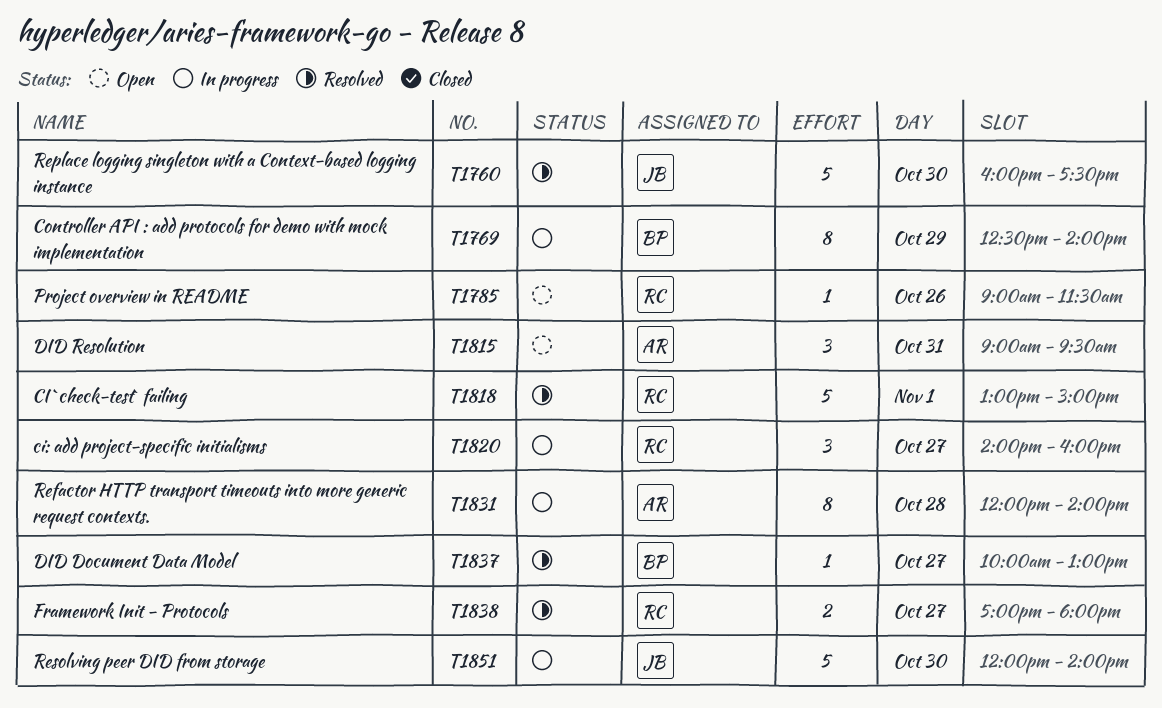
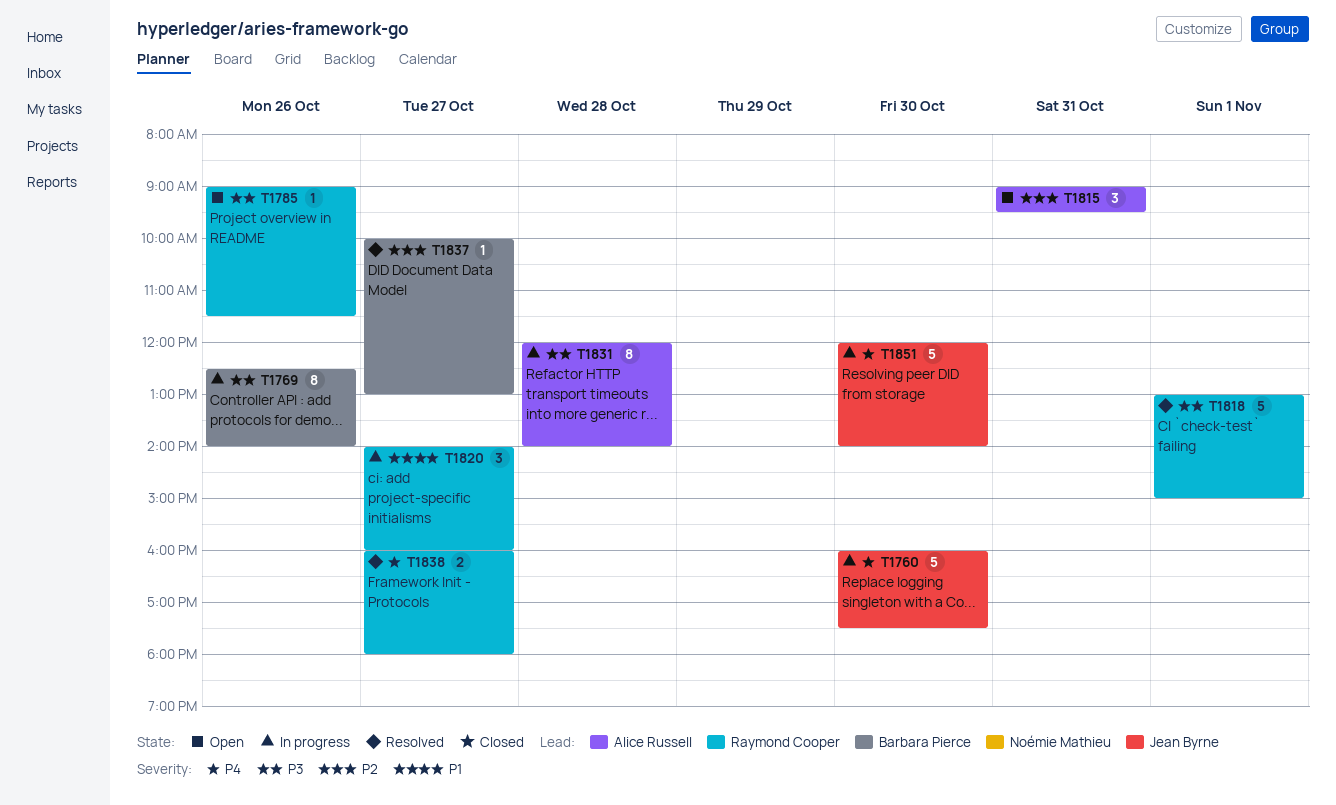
T1760, status: Resolved -> In progress
T1769, day: Oct 29 -> Oct 26
T1838, begins: 17:00 -> 16:00

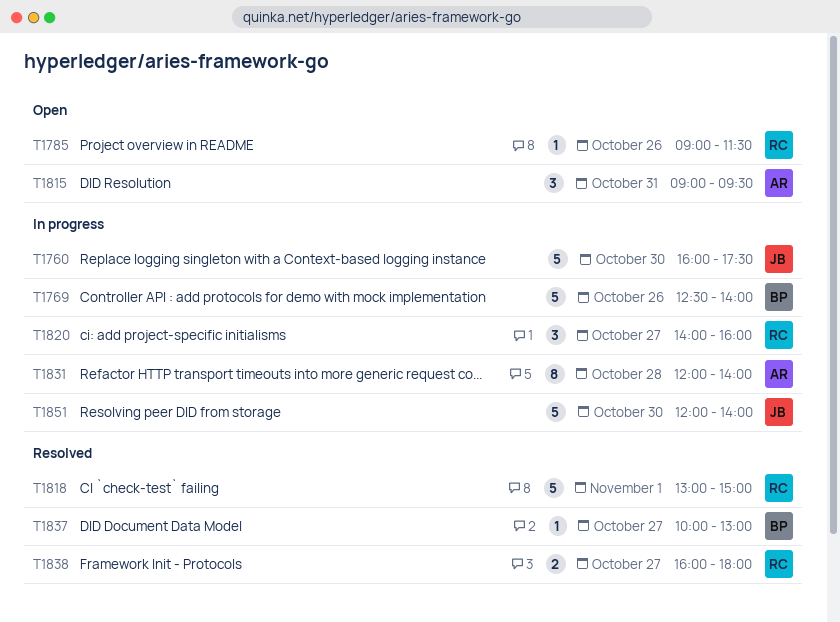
T1769, estimate: 8 -> 5

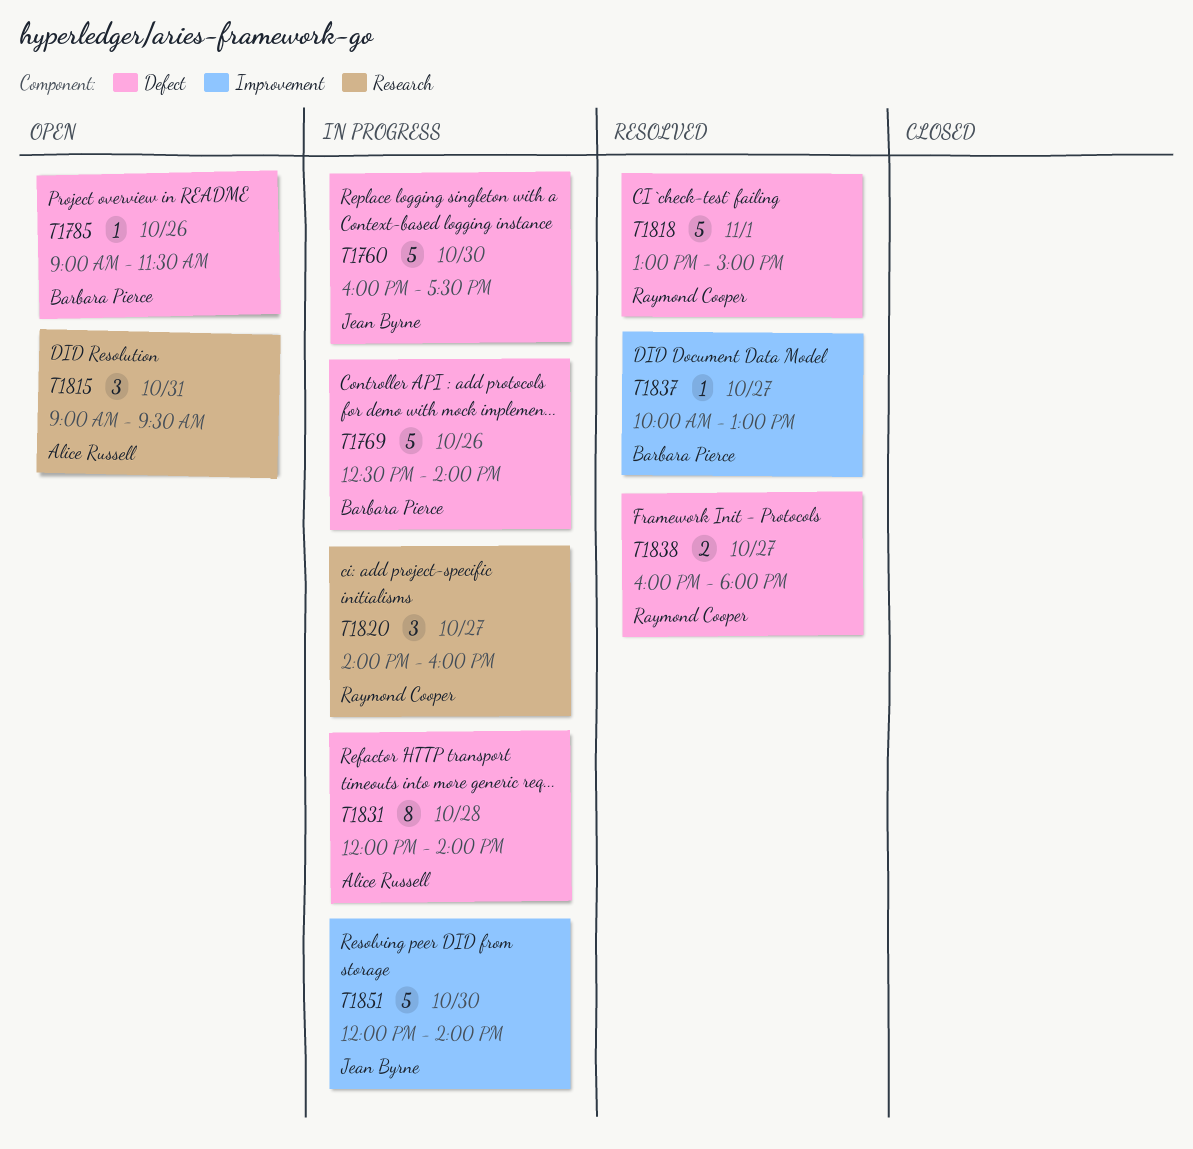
T1785, owner: Raymond Cooper -> Barbara Pierce

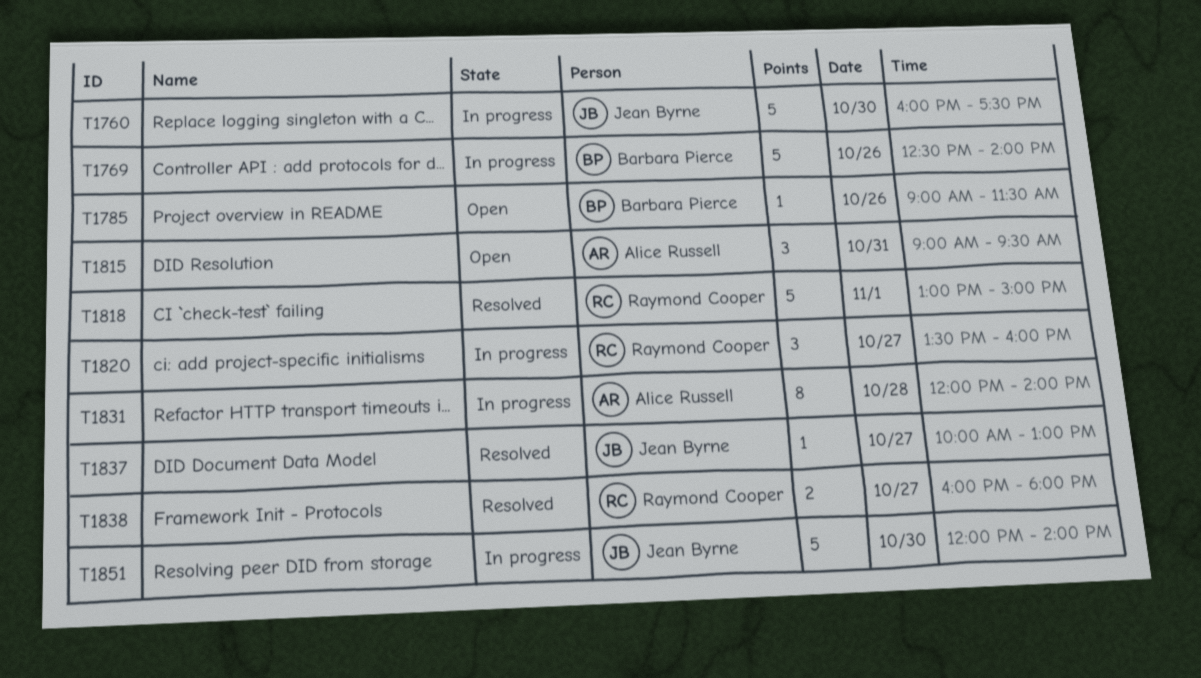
T1820, begins: 14:00 -> 13:30
T1837, owner: Barbara Pierce -> Jean Byrne

